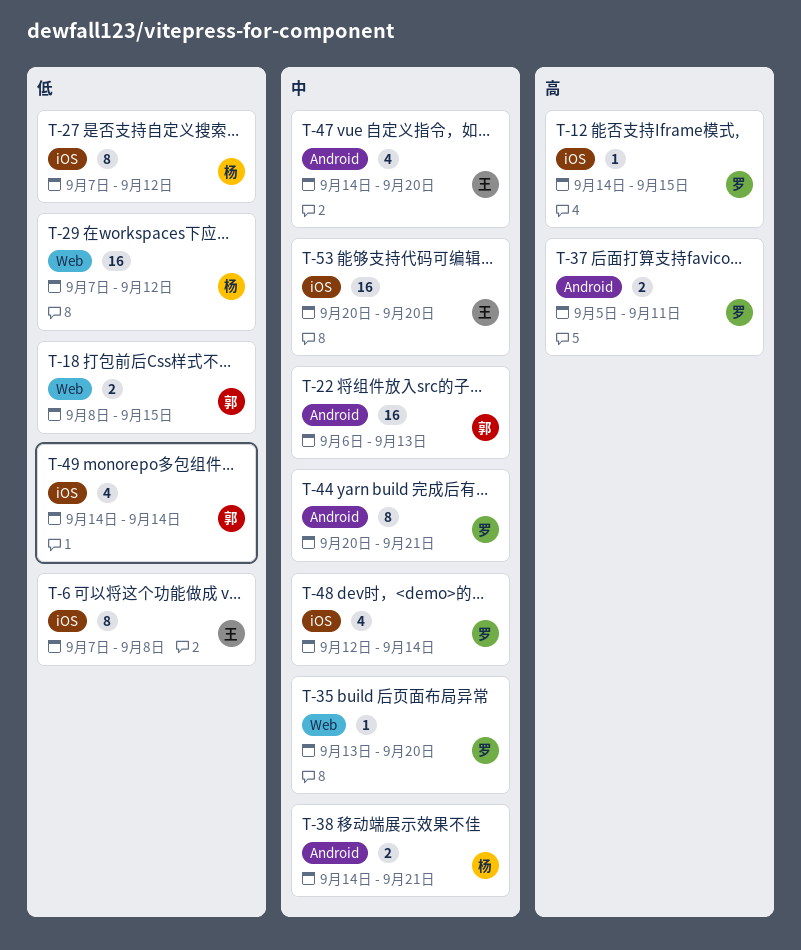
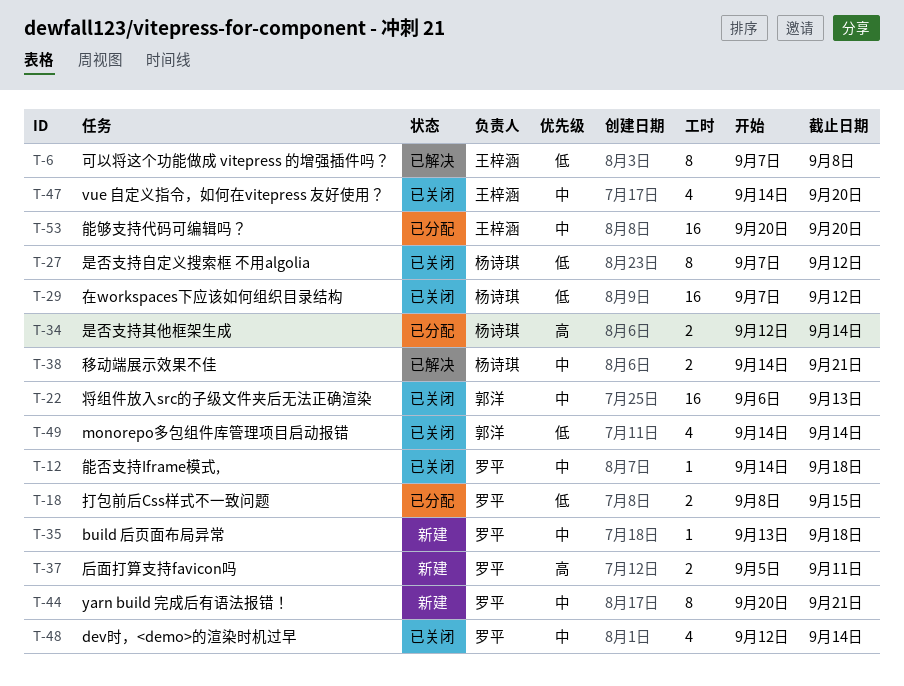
T-12, priority: 高 -> 中
T-12, due: Sep 15 -> Sep 18
T-18, owner: 郭洋 -> 罗平
T-34: none -> present
T-35, due: Sep 20 -> Sep 18

